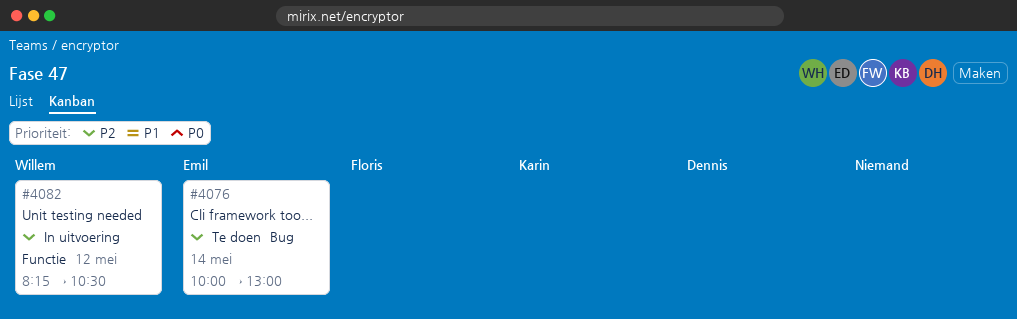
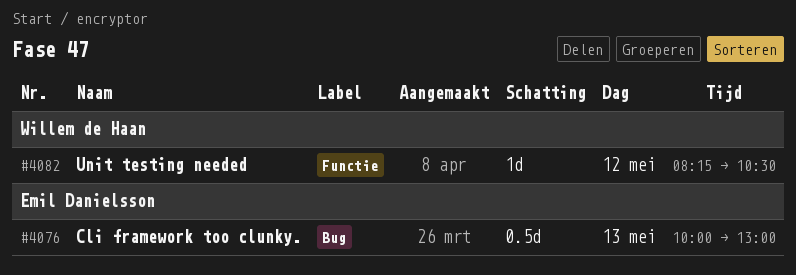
#4076, day: May 14 -> May 13

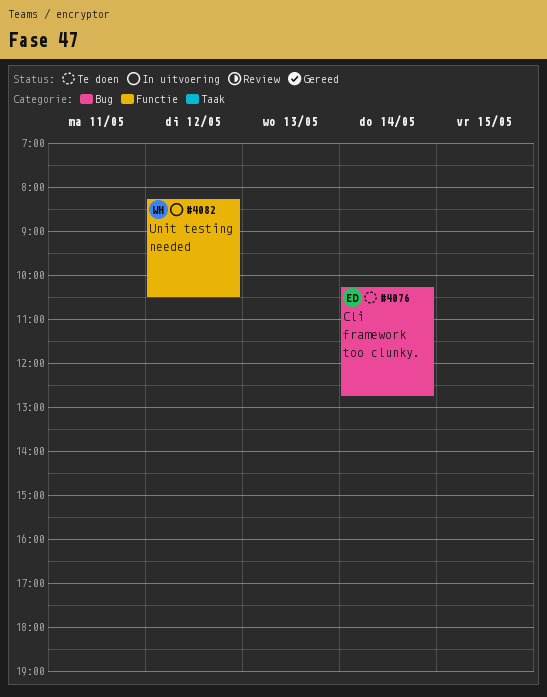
#4076, day: May 13 -> May 14
#4076, begins: 10:00 -> 10:15
#4076, ends: 13:00 -> 12:45

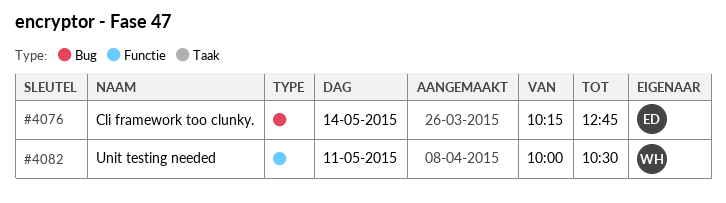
#4082, day: May 12 -> May 11
#4082, begins: 08:15 -> 10:00

